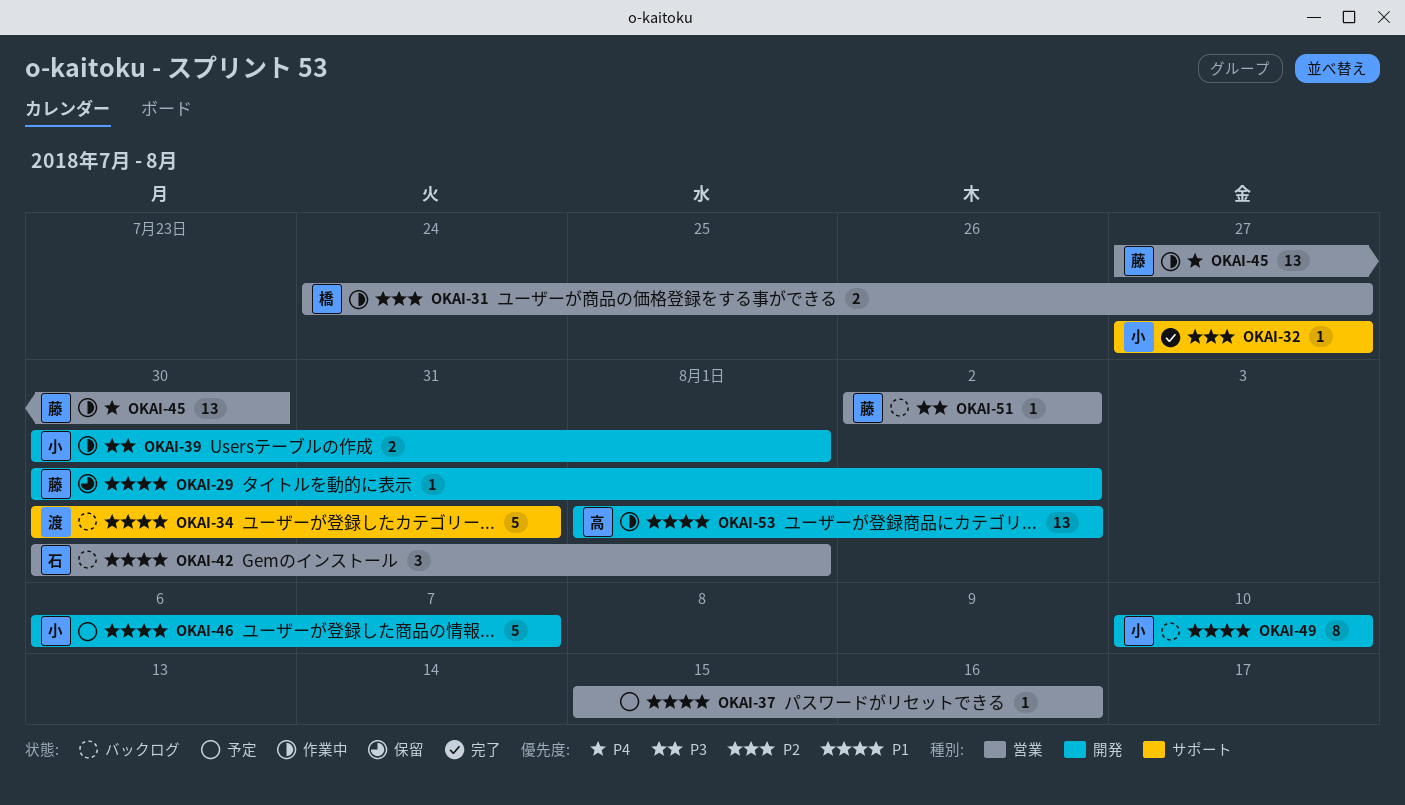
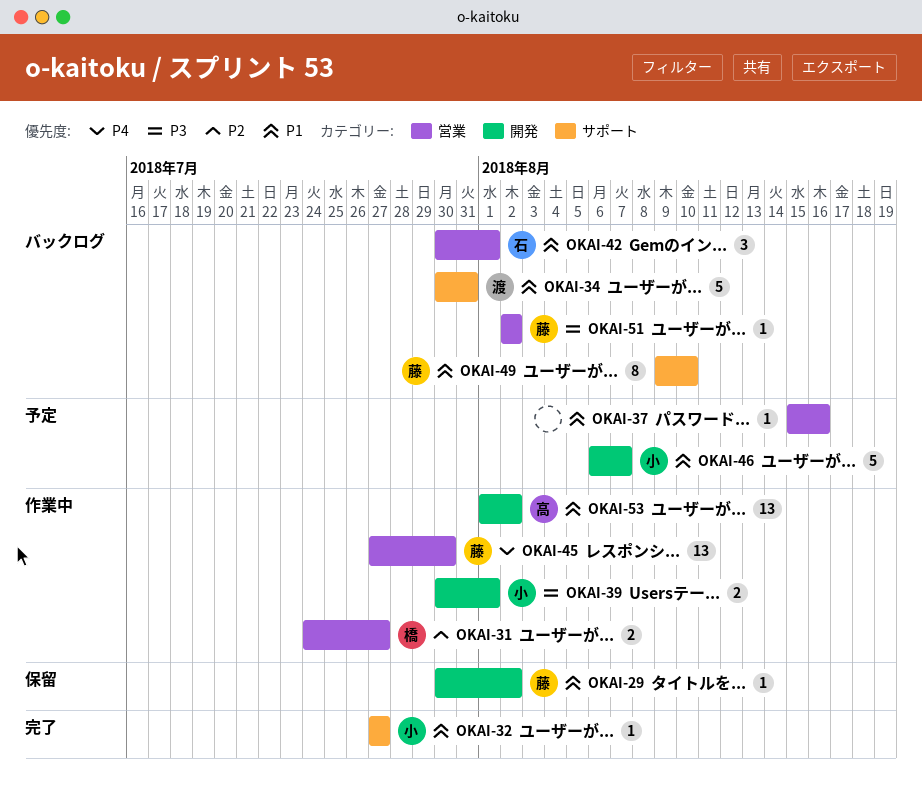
OKAI-32, priority: P2 -> P1
OKAI-49, owner: 小 -> 藤
OKAI-49, label: 開発 -> サポート
OKAI-49, start: Aug 10 -> Aug 9

